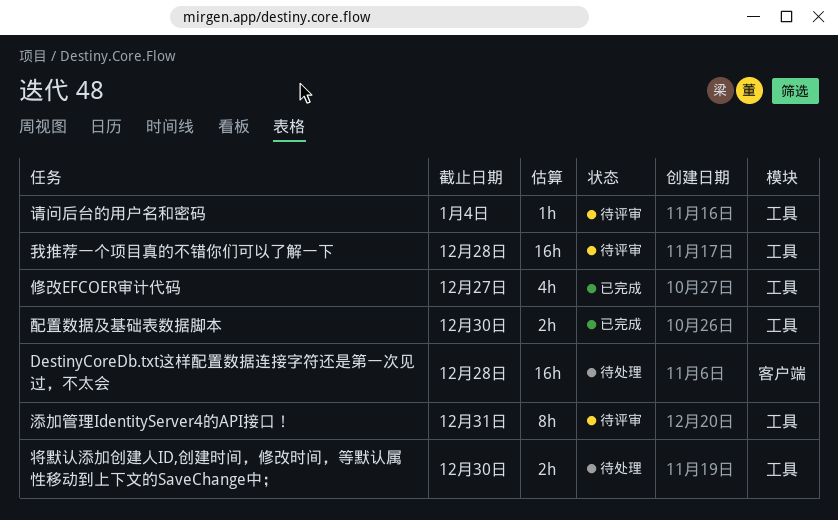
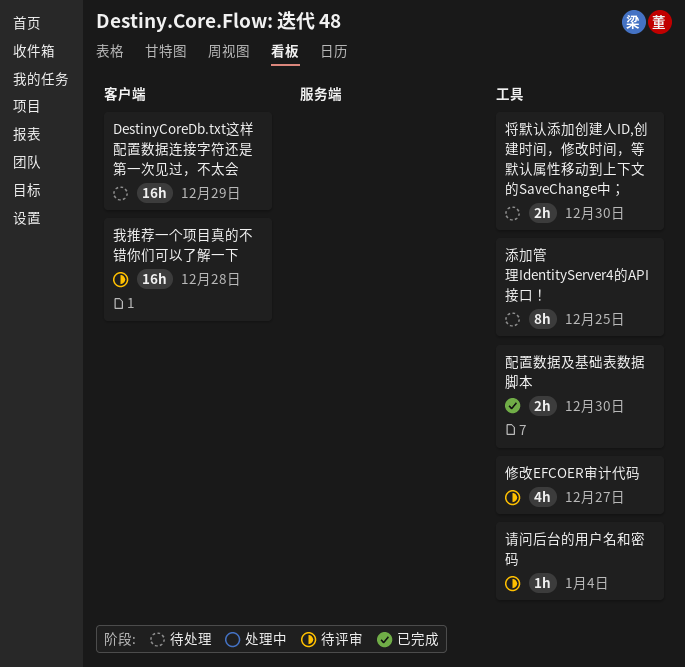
DestinyCoreDb.txt这样配置数据连接字符还是第一次见过，不太会, due: Dec 28 -> Dec 29
修改EFCOER审计代码, status: 已完成 -> 待评审
我推荐一个项目真的不错你们可以了解一下, label: 工具 -> 客户端
添加管理IdentityServer4的API接口！, status: 待评审 -> 待处理
添加管理IdentityServer4的API接口！, due: Dec 31 -> Dec 25

